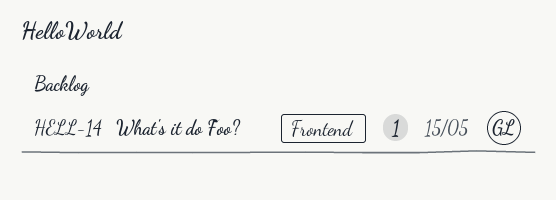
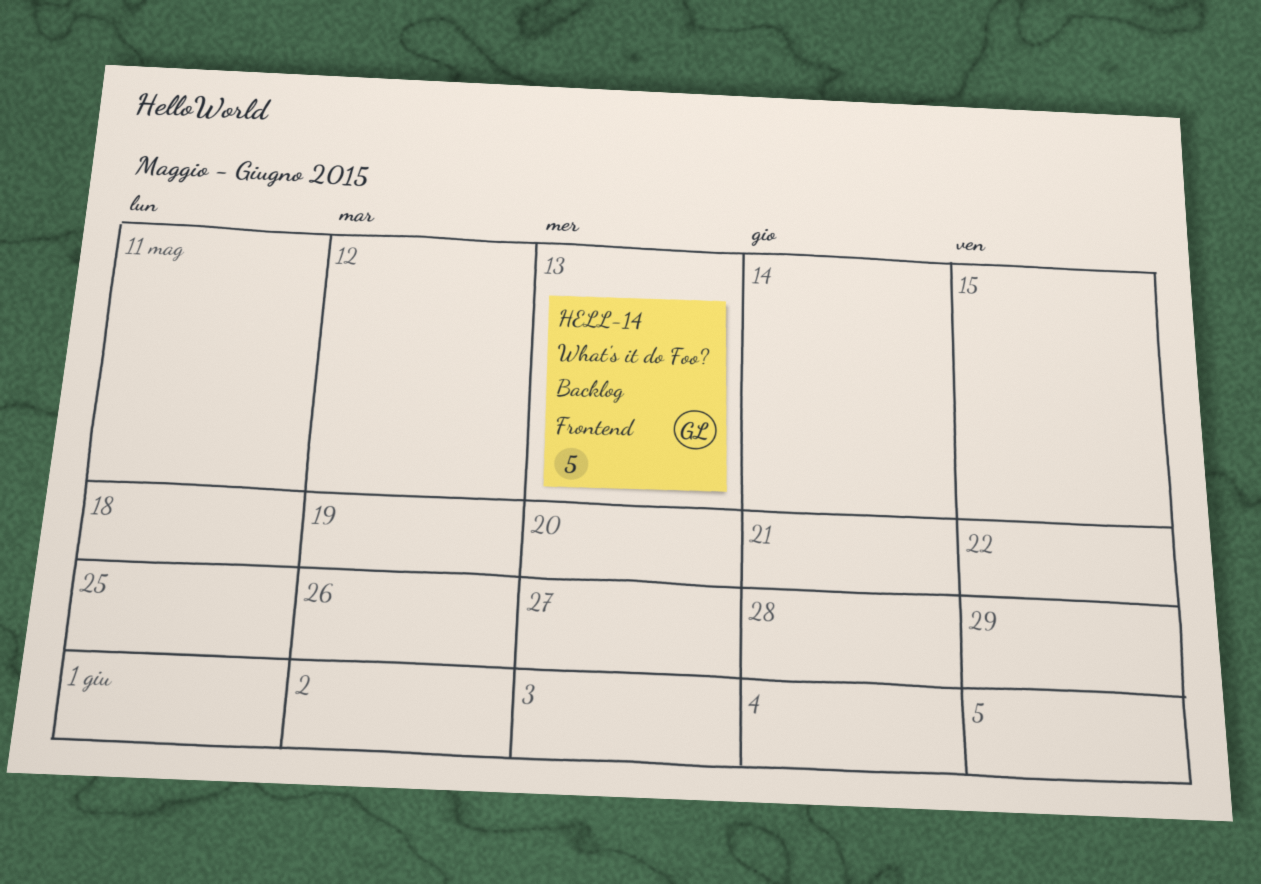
HELL-14, estimate: 1 -> 5
HELL-14, due: May 15 -> May 13

